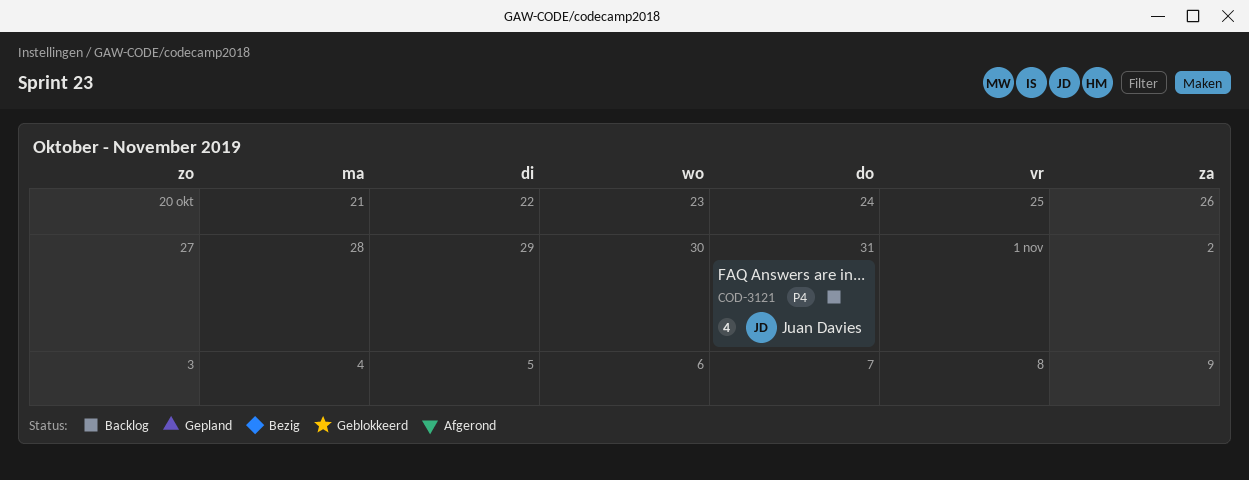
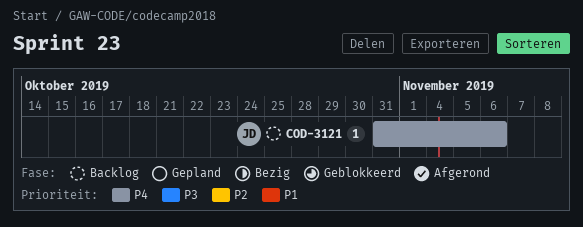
COD-3121, estimate: 4 -> 1
COD-3121, due: Oct 31 -> Nov 6

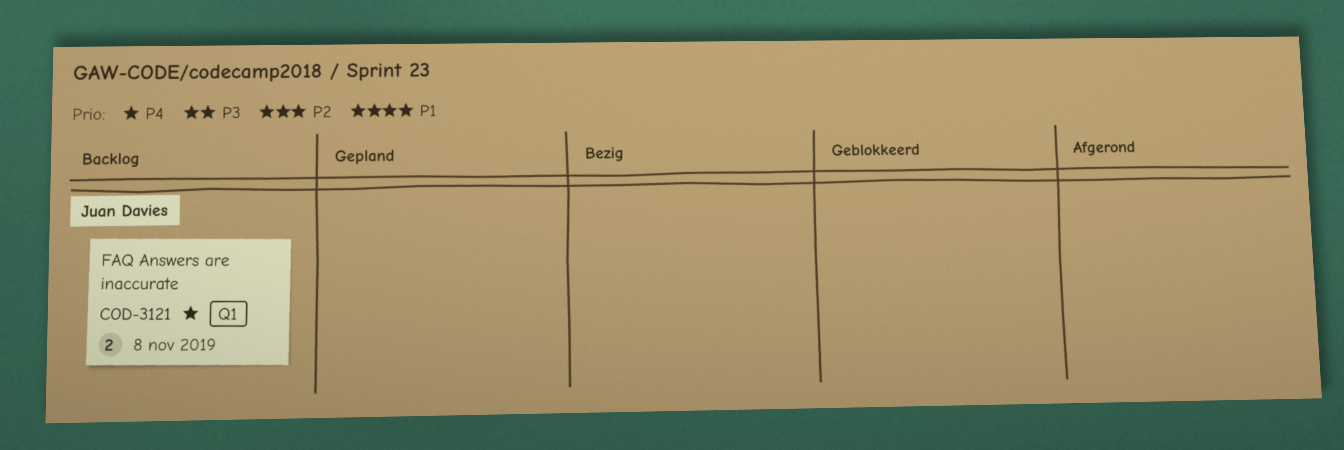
COD-3121, estimate: 1 -> 2
COD-3121, due: Nov 6 -> Nov 8

